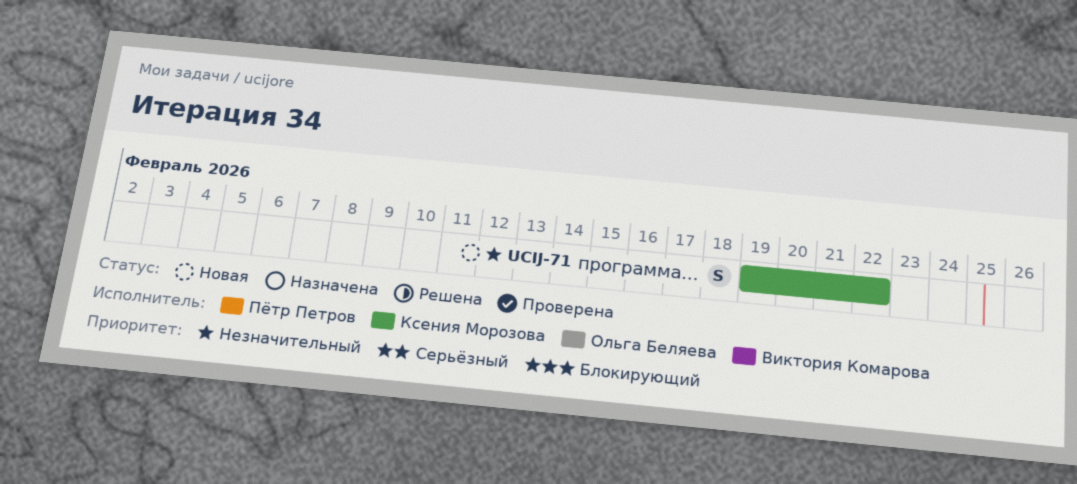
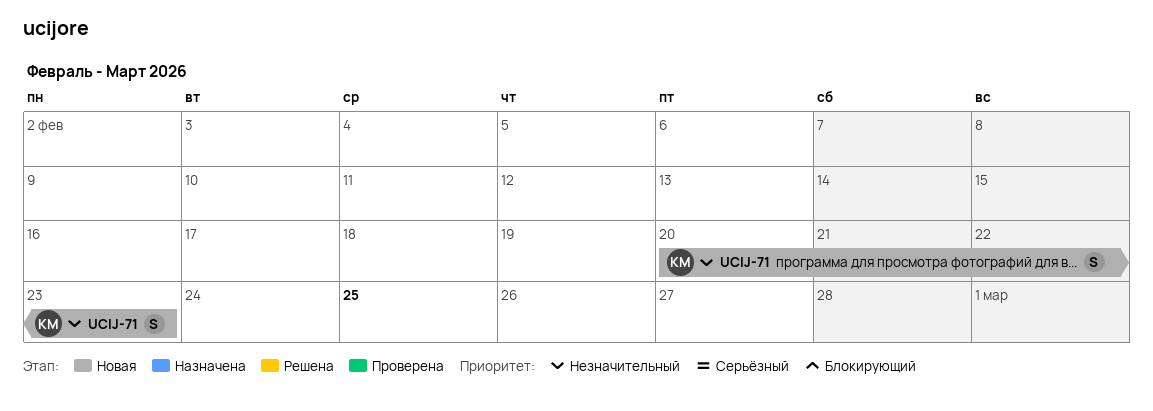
UCIJ-71, start: Feb 19 -> Feb 20
UCIJ-71, due: Feb 22 -> Feb 23

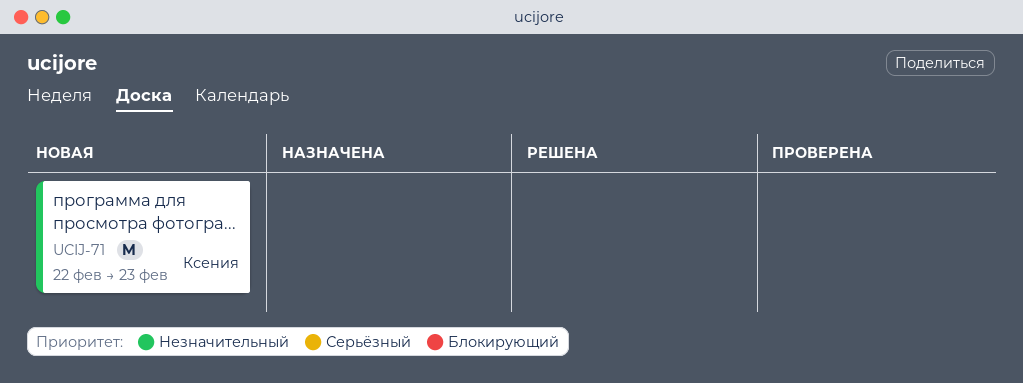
UCIJ-71, estimate: S -> M
UCIJ-71, start: Feb 20 -> Feb 22

